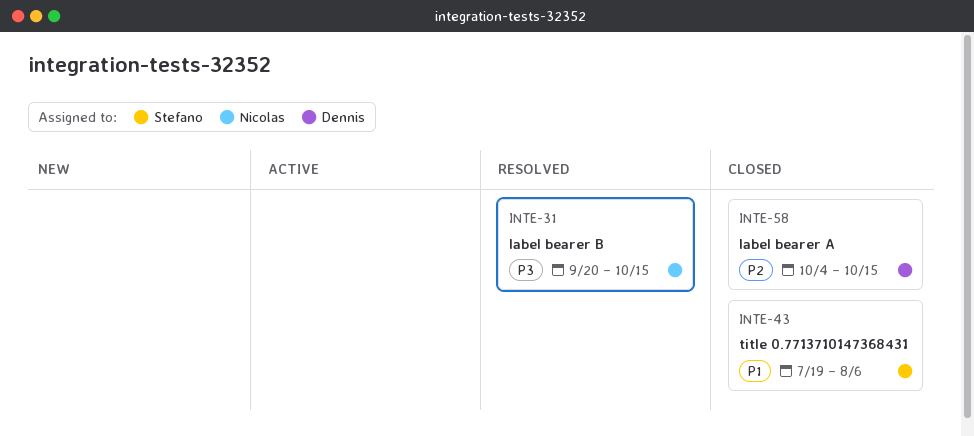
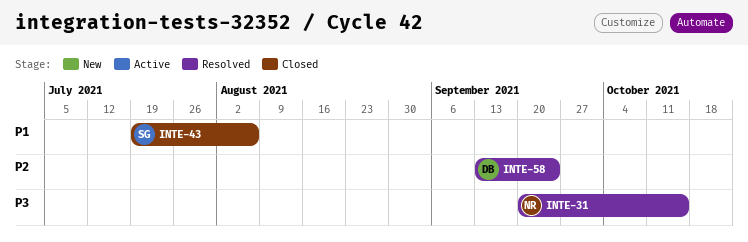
INTE-58, status: Closed -> Resolved
INTE-58, start: Oct 4 -> Sep 13
INTE-58, due: Oct 15 -> Sep 24

